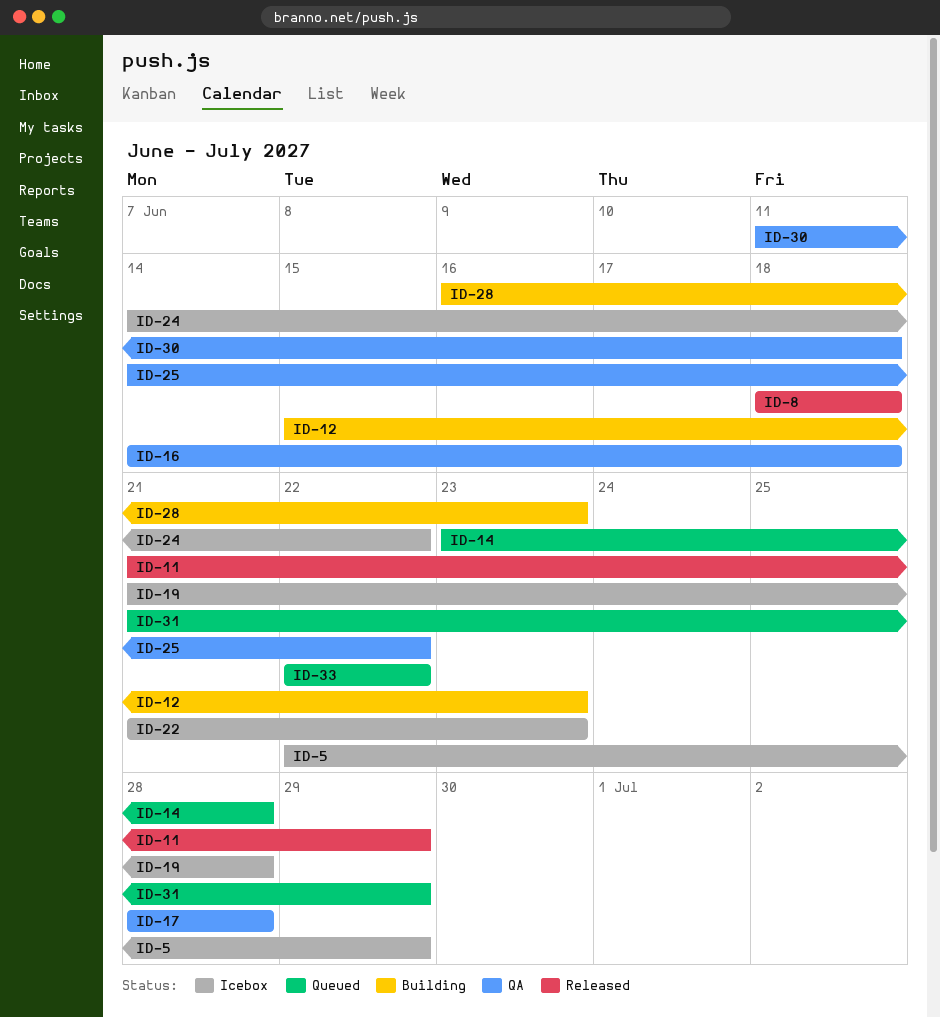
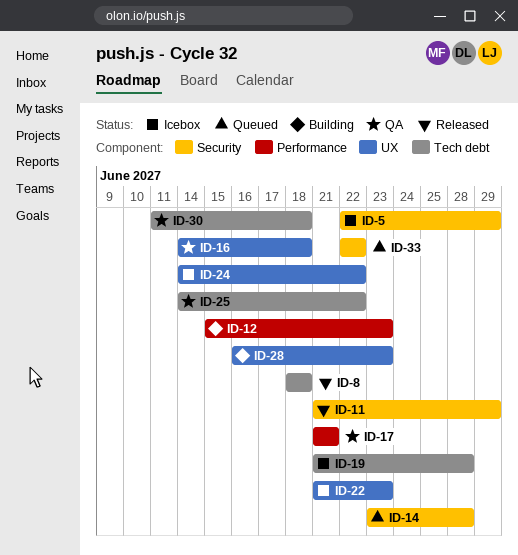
ID-17, start: Jun 28 -> Jun 21
ID-17, due: Jun 28 -> Jun 21
ID-31: present -> none

